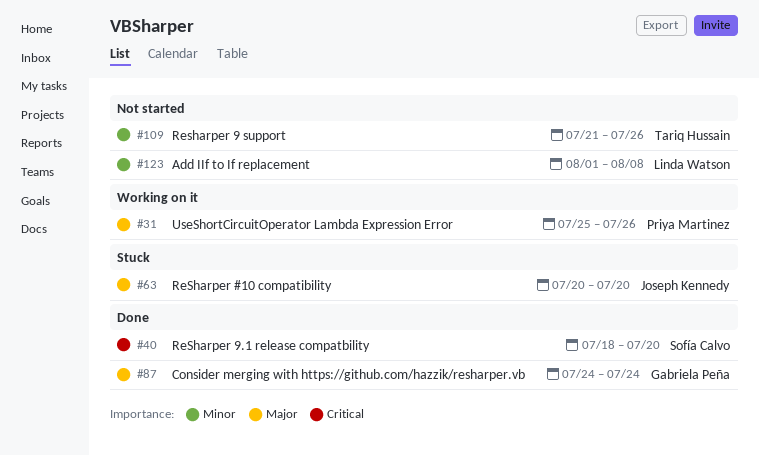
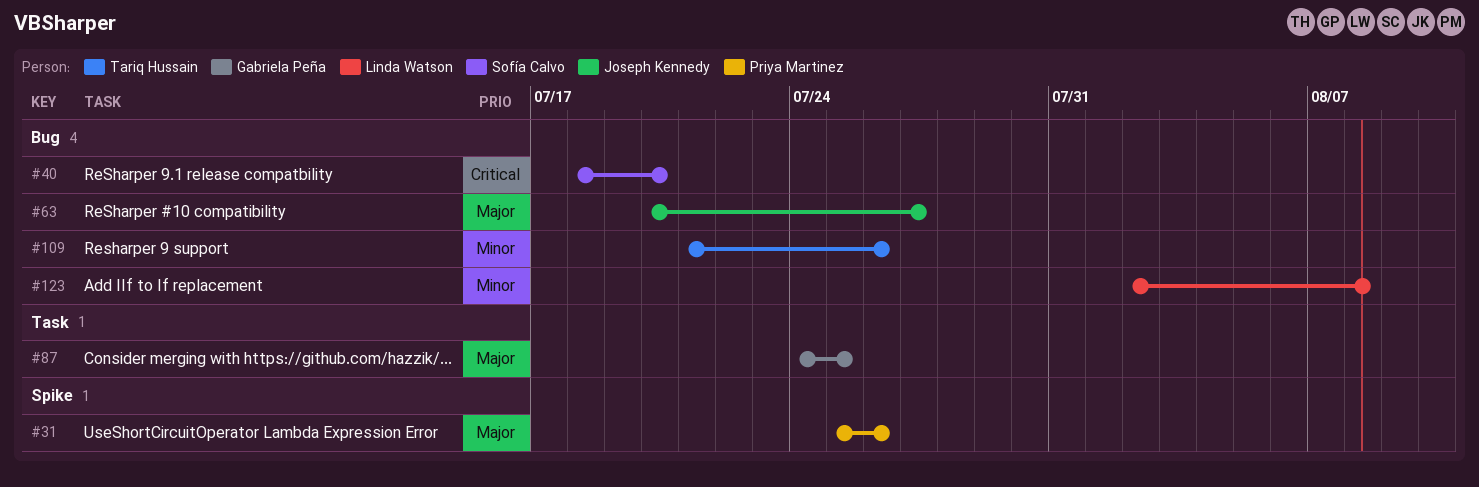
#63, due: Jul 20 -> Jul 27
#87, due: Jul 24 -> Jul 25
#123, start: Aug 1 -> Aug 2

